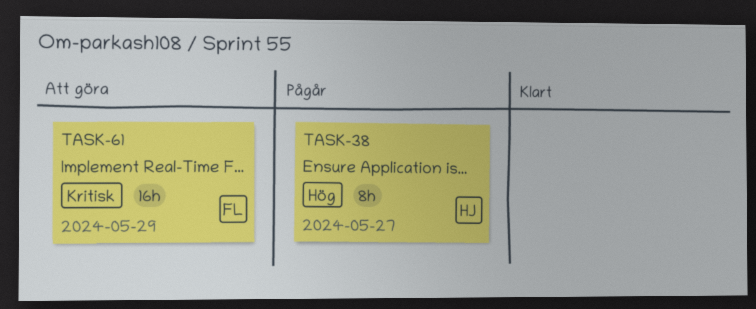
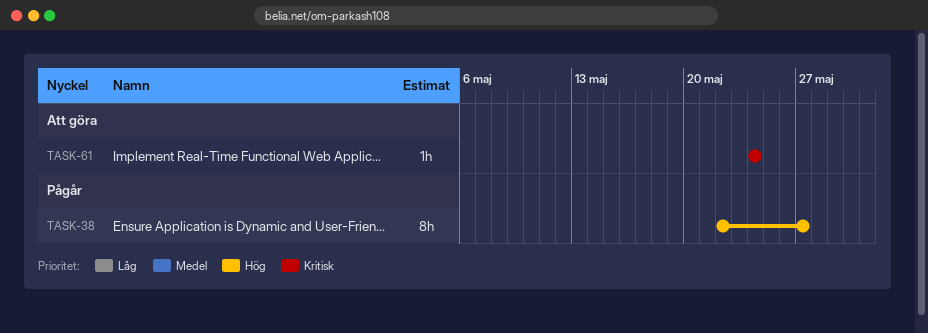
TASK-61, estimate: 16h -> 1h
TASK-61, due: May 29 -> May 24

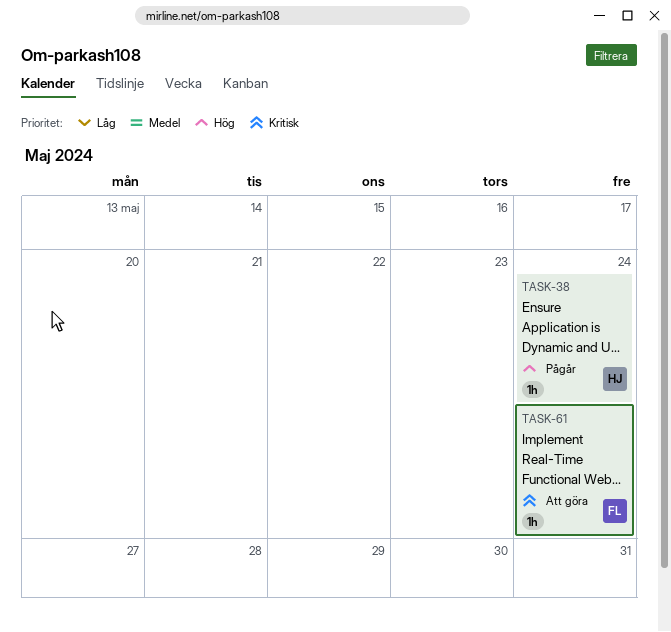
TASK-38, estimate: 8h -> 1h
TASK-38, due: May 27 -> May 24

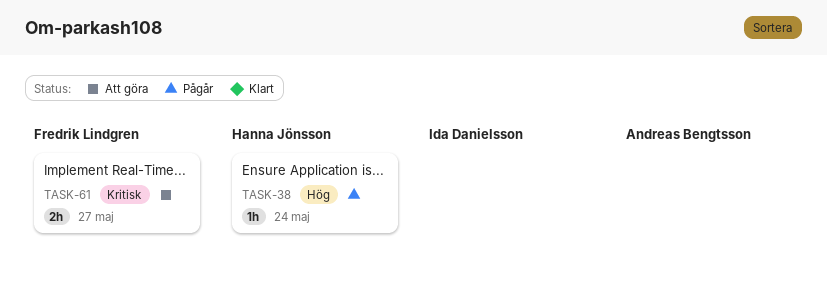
TASK-61, estimate: 1h -> 2h
TASK-61, due: May 24 -> May 27

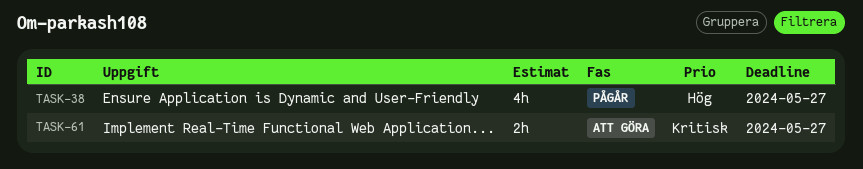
TASK-38, estimate: 1h -> 4h
TASK-38, due: May 24 -> May 27

